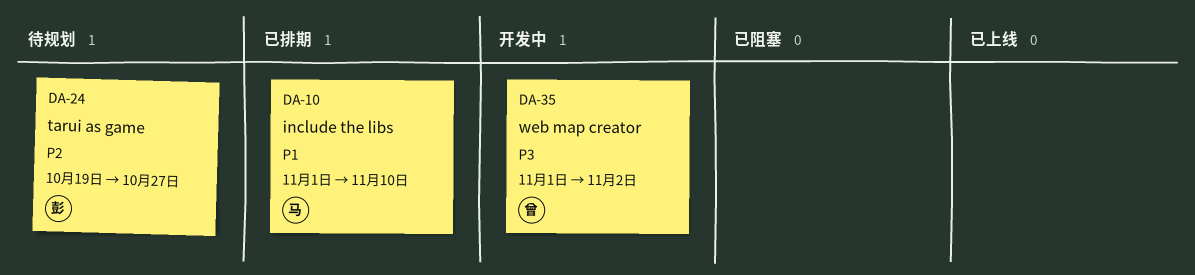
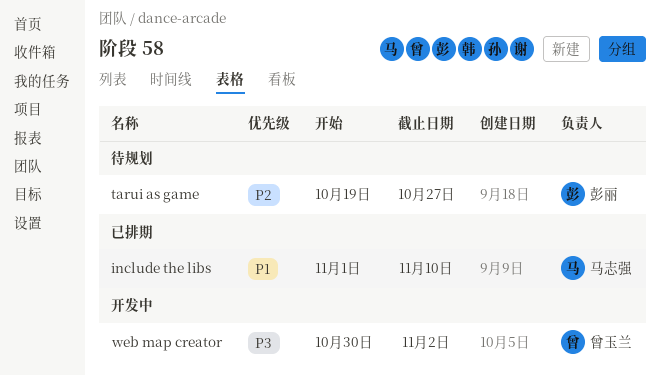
web map creator, start: Nov 1 -> Oct 30

